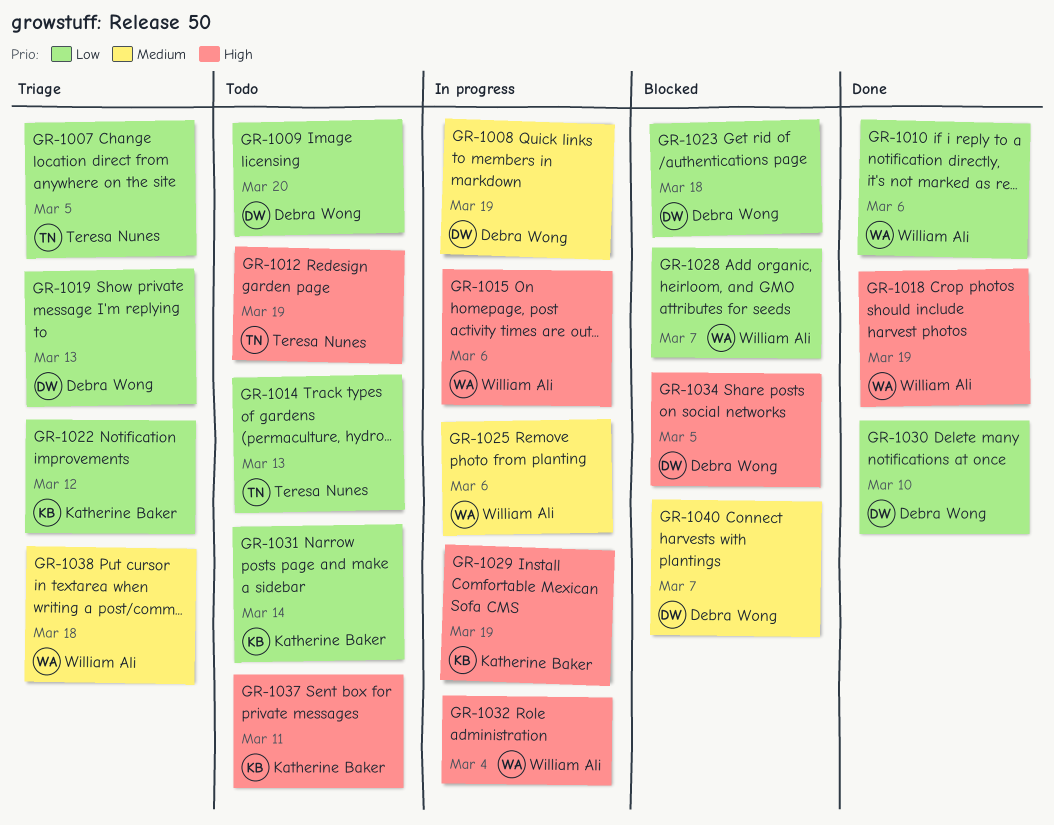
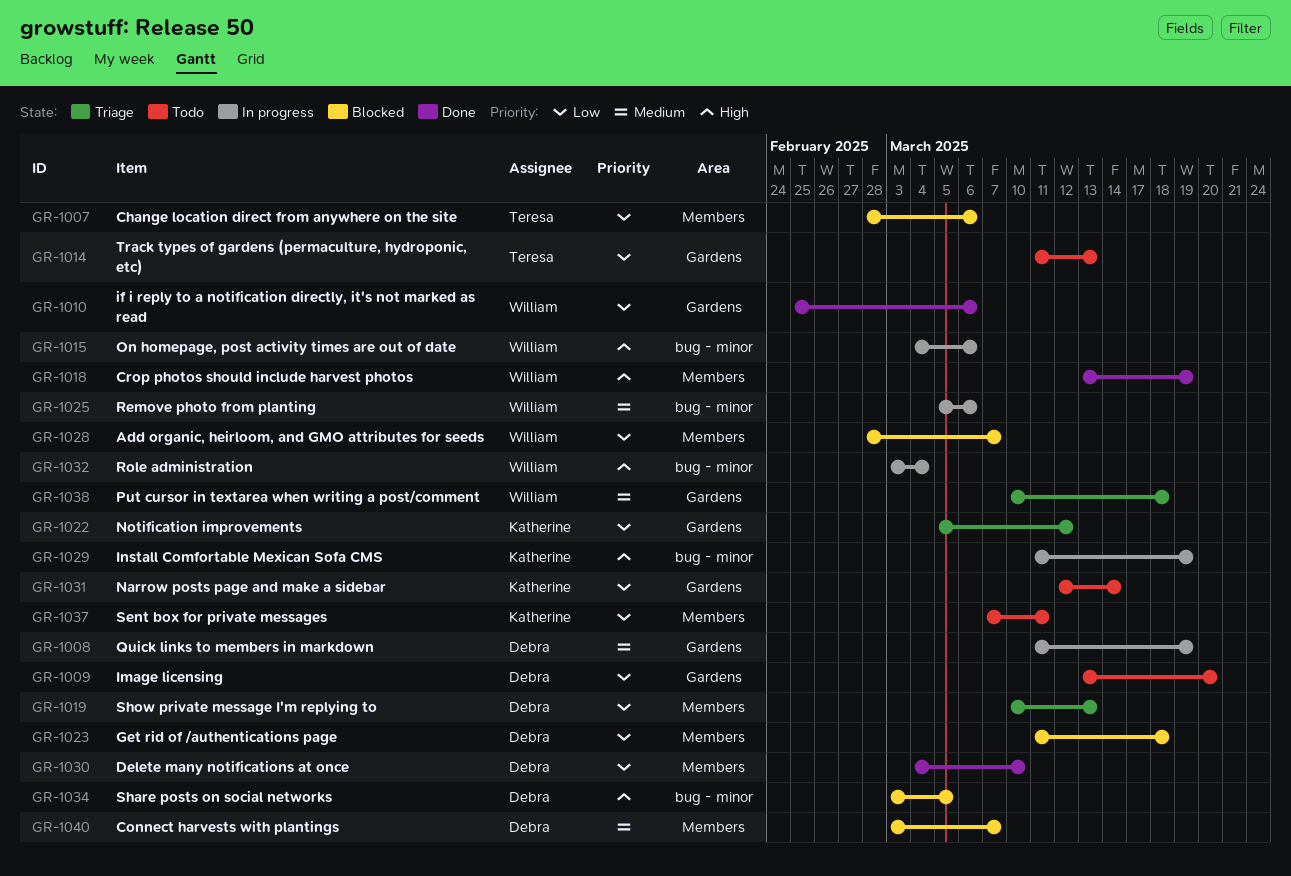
GR-1007, status: Triage -> Blocked
GR-1007, due: Mar 5 -> Mar 6
GR-1012: present -> none
GR-1037, priority: High -> Low

